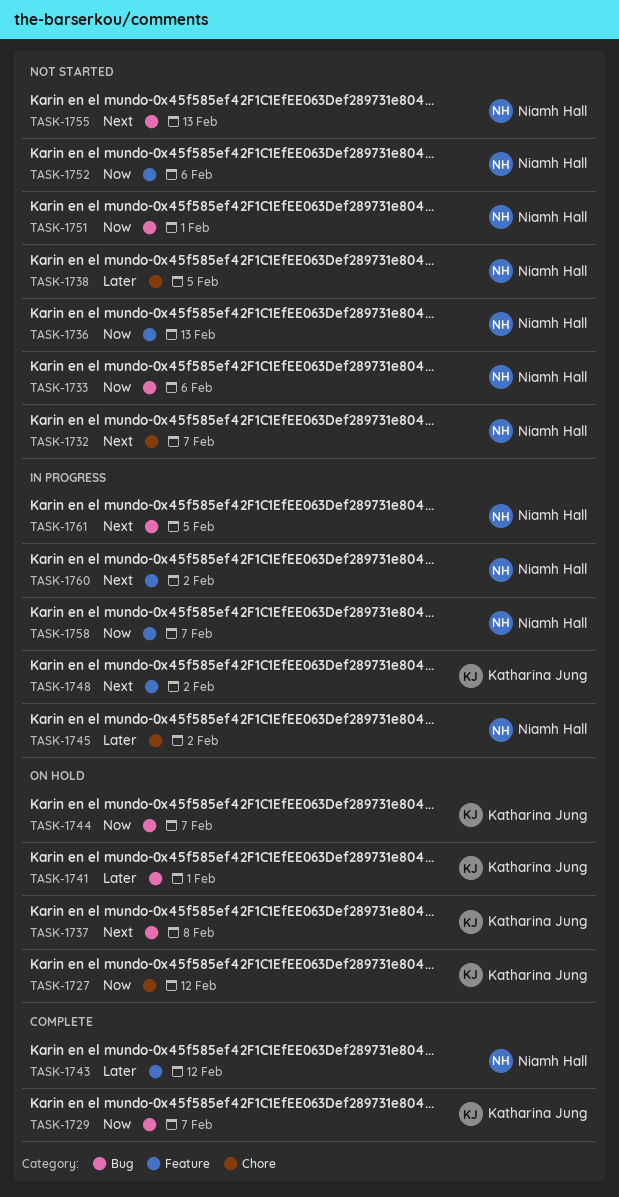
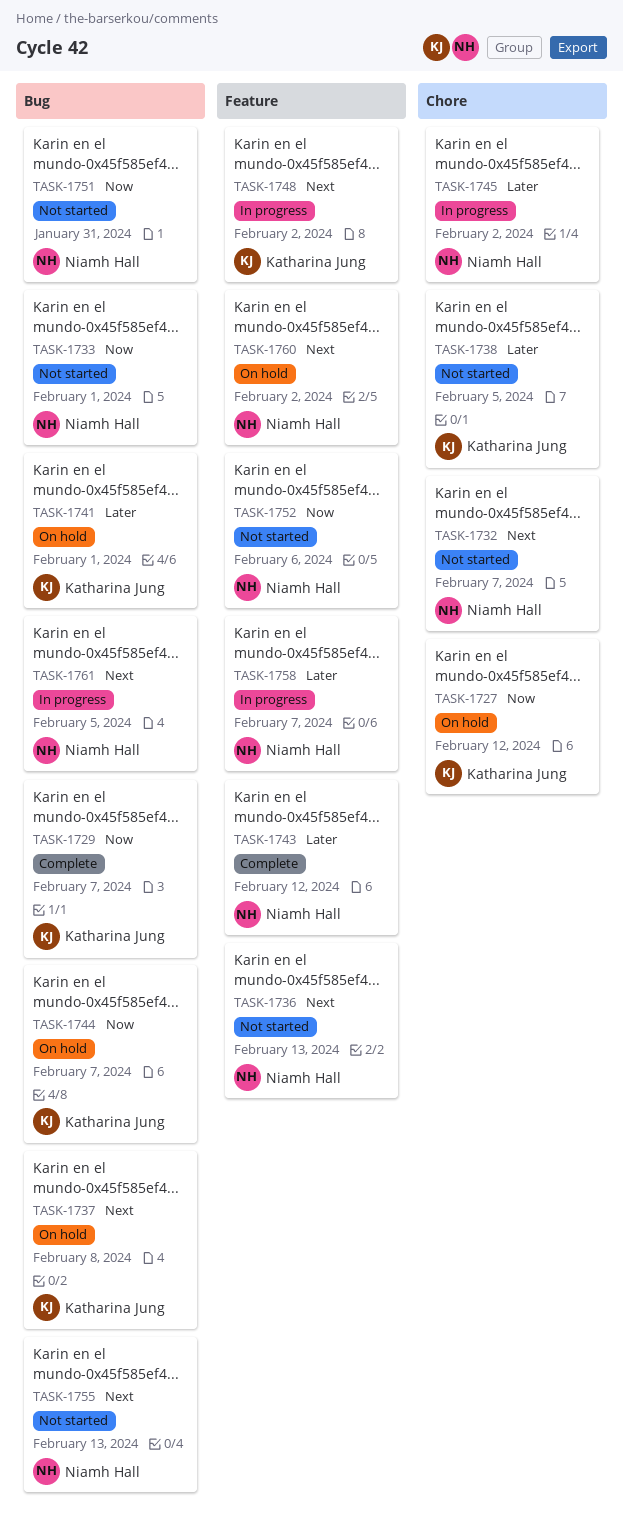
TASK-1733, due: Feb 6 -> Feb 1
TASK-1736, priority: Now -> Next
TASK-1738, owner: Niamh Hall -> Katharina Jung
TASK-1751, due: Feb 1 -> Jan 31
TASK-1758, priority: Now -> Later
TASK-1760, status: In progress -> On hold

